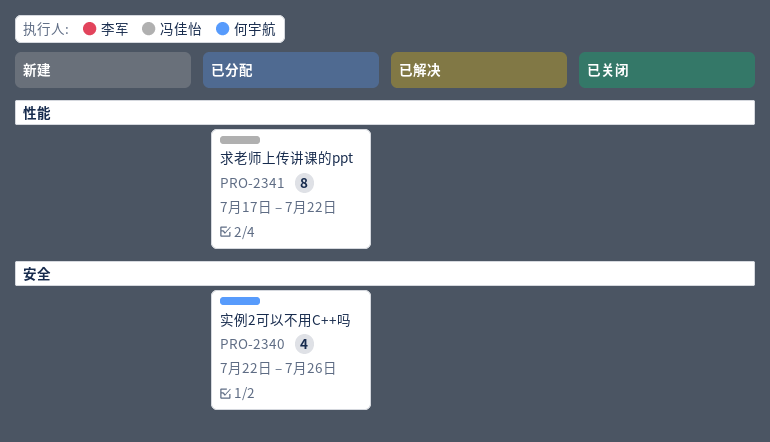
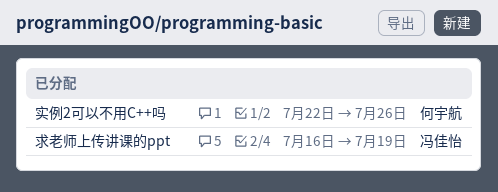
求老师上传讲课的ppt, start: Jul 17 -> Jul 16
求老师上传讲课的ppt, due: Jul 22 -> Jul 19

